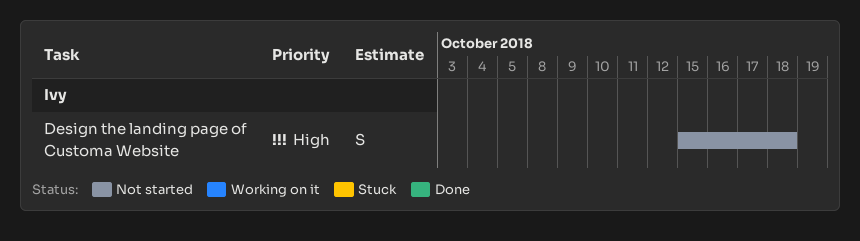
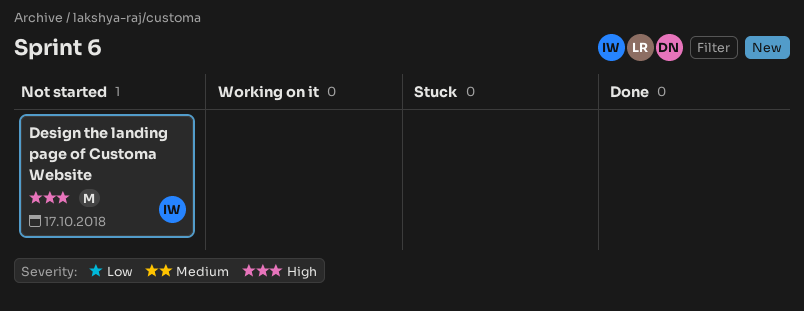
Design the landing page of Customa Website, estimate: S -> M
Design the landing page of Customa Website, due: Oct 18 -> Oct 17

